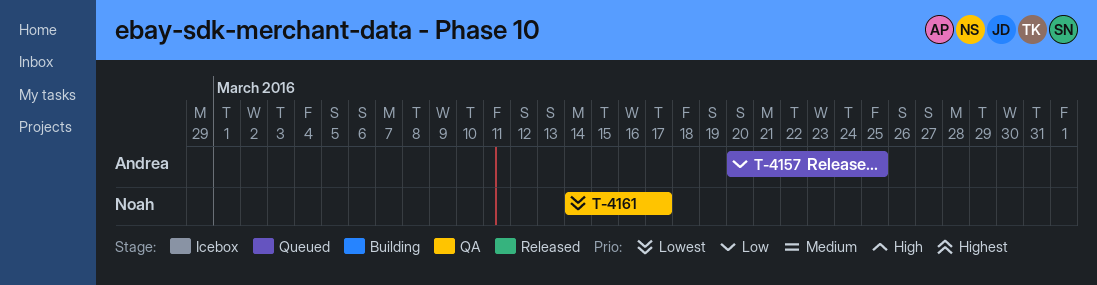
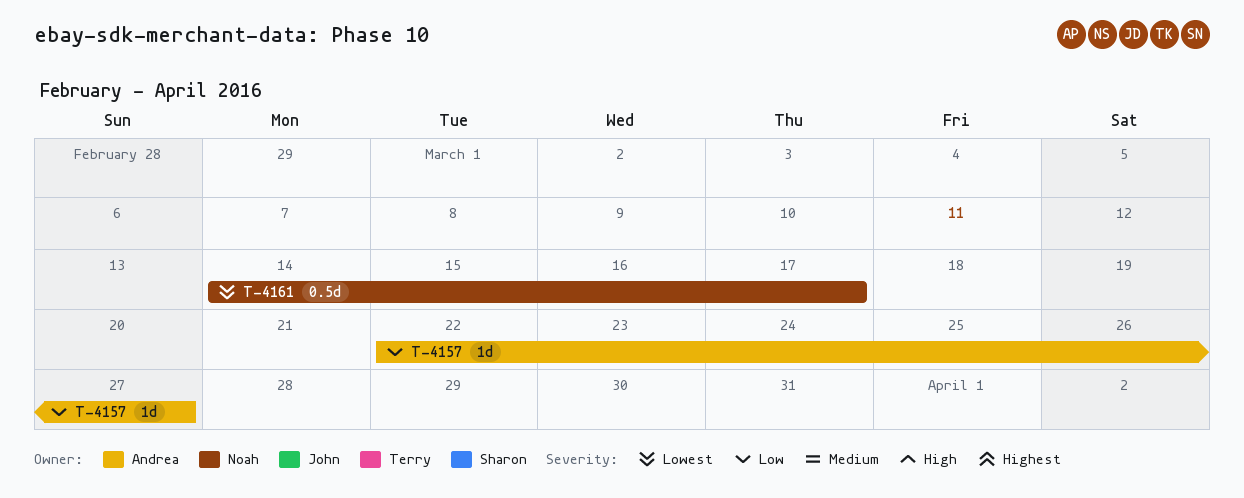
T-4157, start: Mar 20 -> Mar 22
T-4157, due: Mar 25 -> Mar 27

